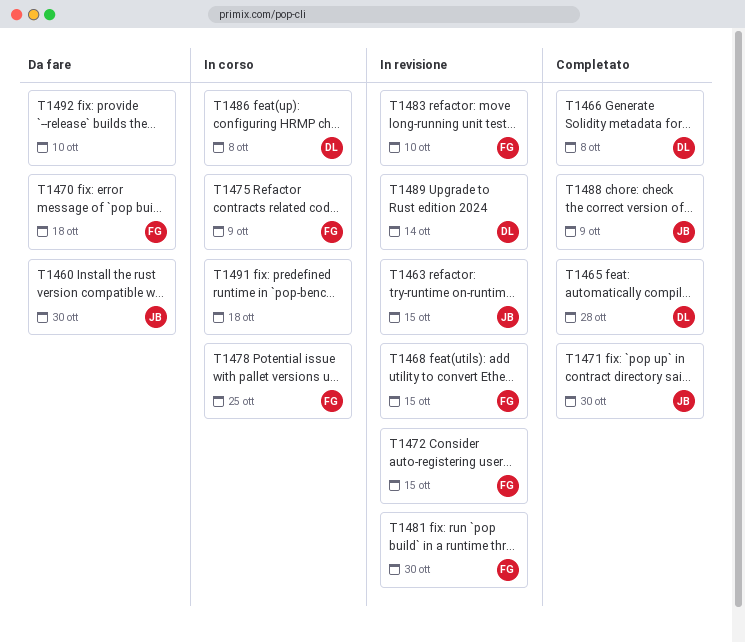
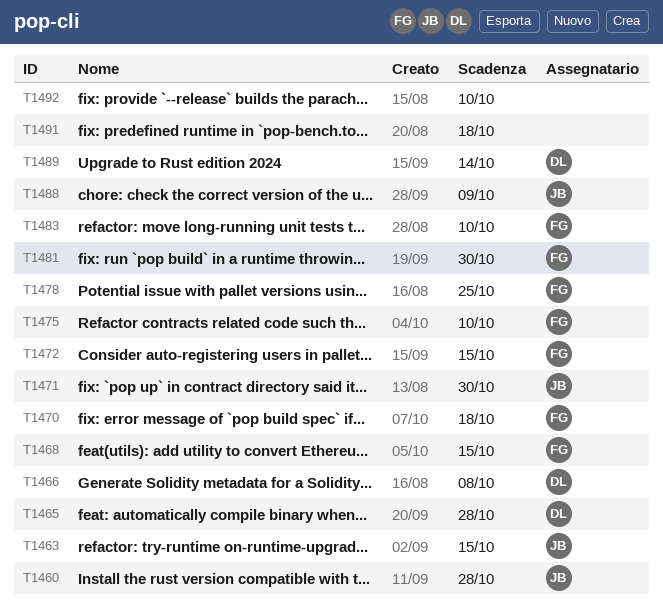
T1460, due: Oct 30 -> Oct 28
T1475, due: Oct 9 -> Oct 10
T1486: present -> none

